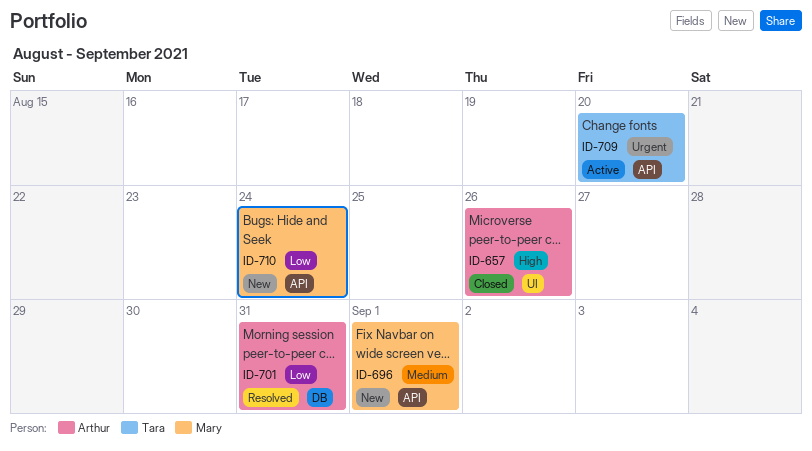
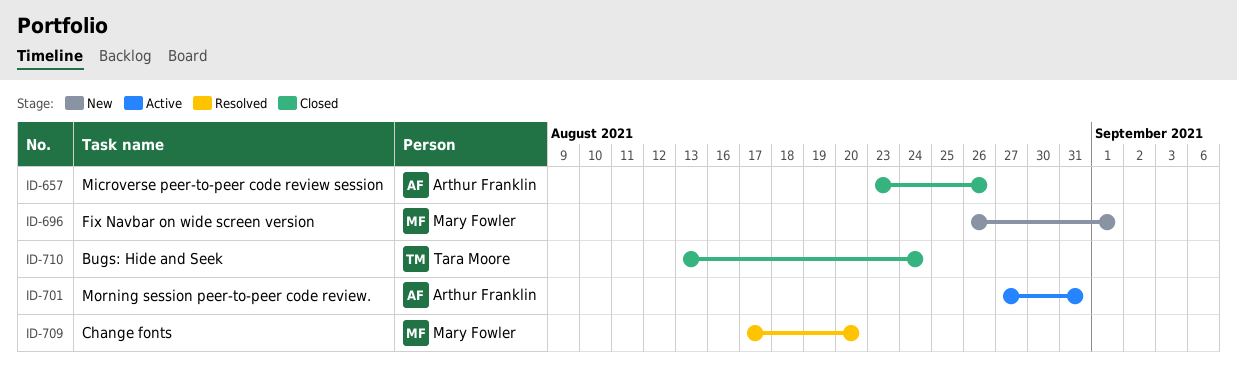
ID-701, status: Resolved -> Active
ID-709, status: Active -> Resolved
ID-709, owner: Tara Moore -> Mary Fowler
ID-710, status: New -> Closed
ID-710, owner: Mary Fowler -> Tara Moore

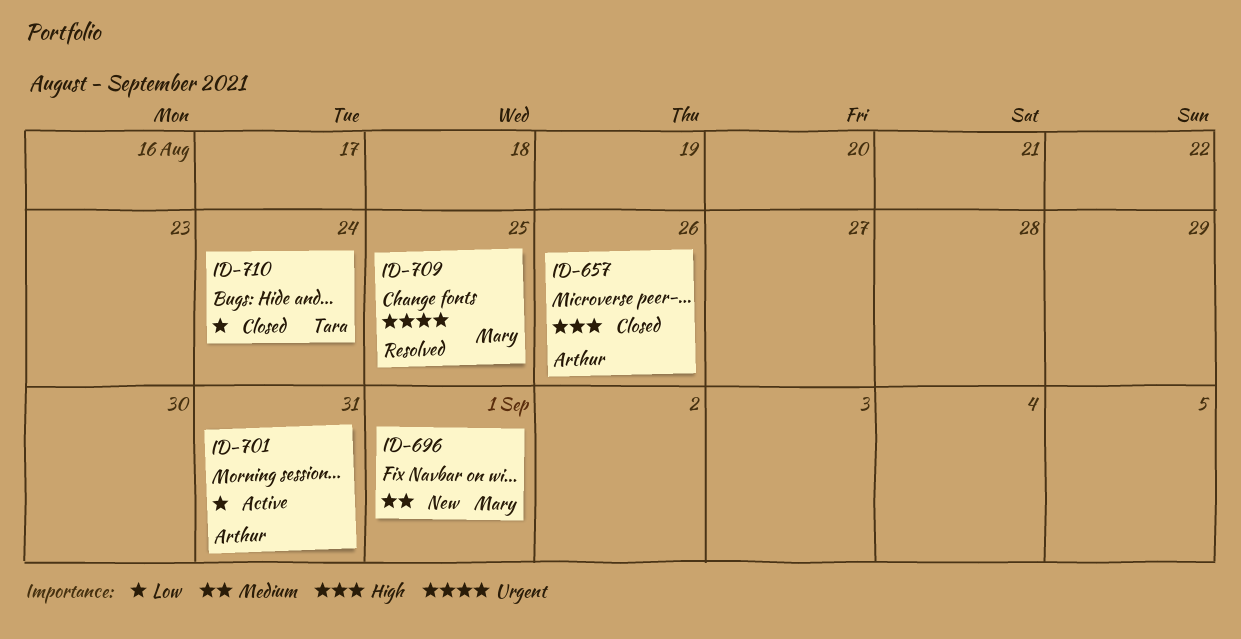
ID-709, due: Aug 20 -> Aug 25

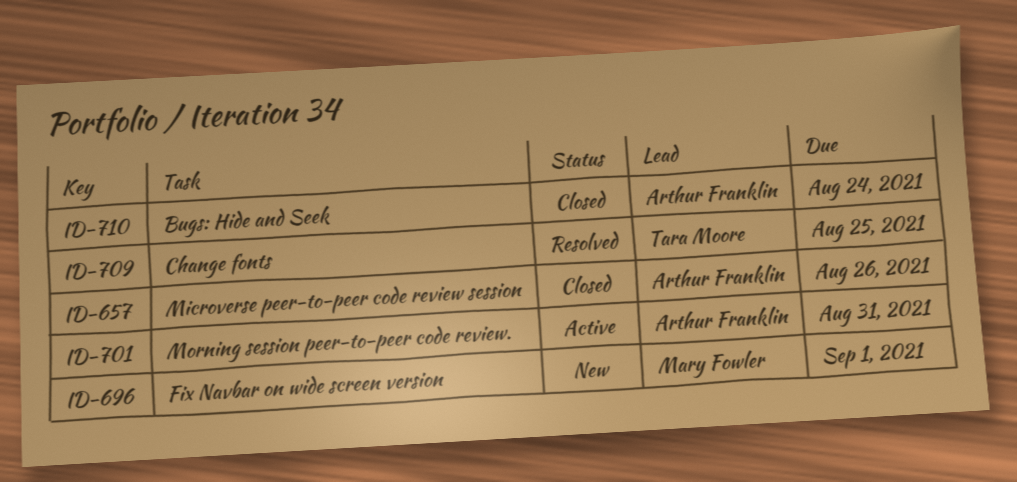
ID-709, owner: Mary Fowler -> Tara Moore
ID-710, owner: Tara Moore -> Arthur Franklin

